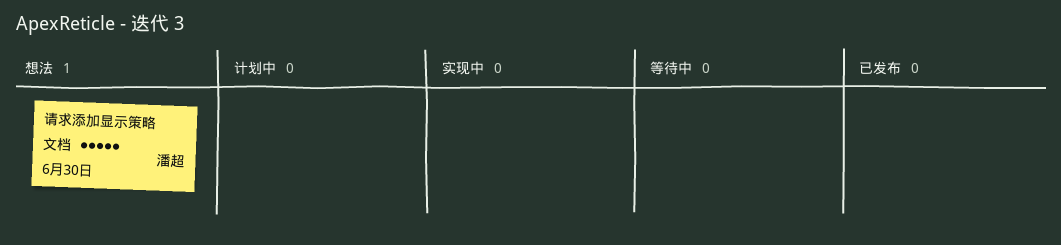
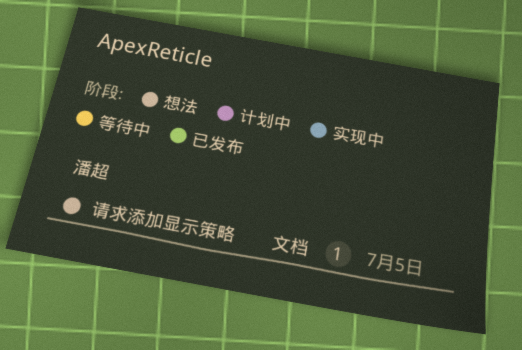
请求添加显示策略, estimate: 5 -> 1
请求添加显示策略, due: Jun 30 -> Jul 5

